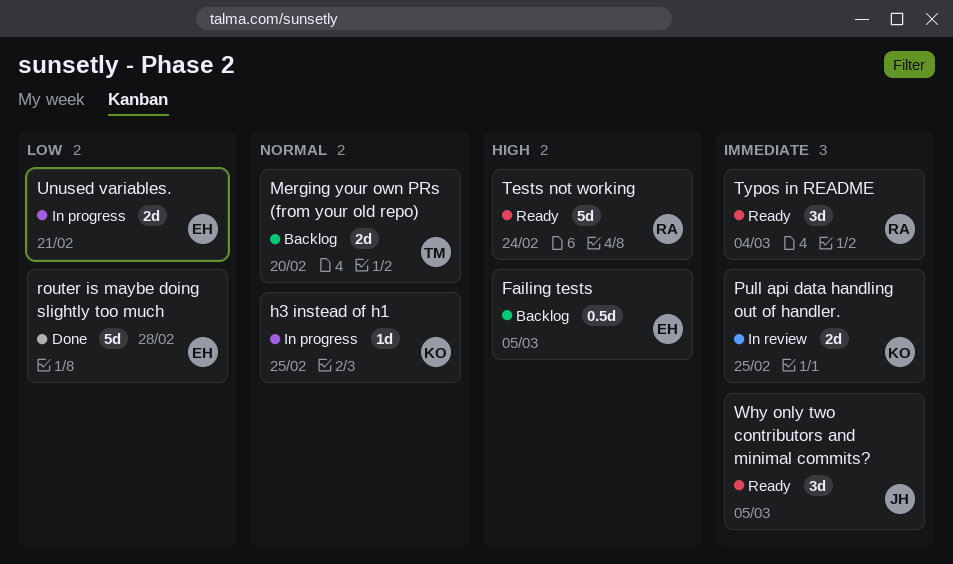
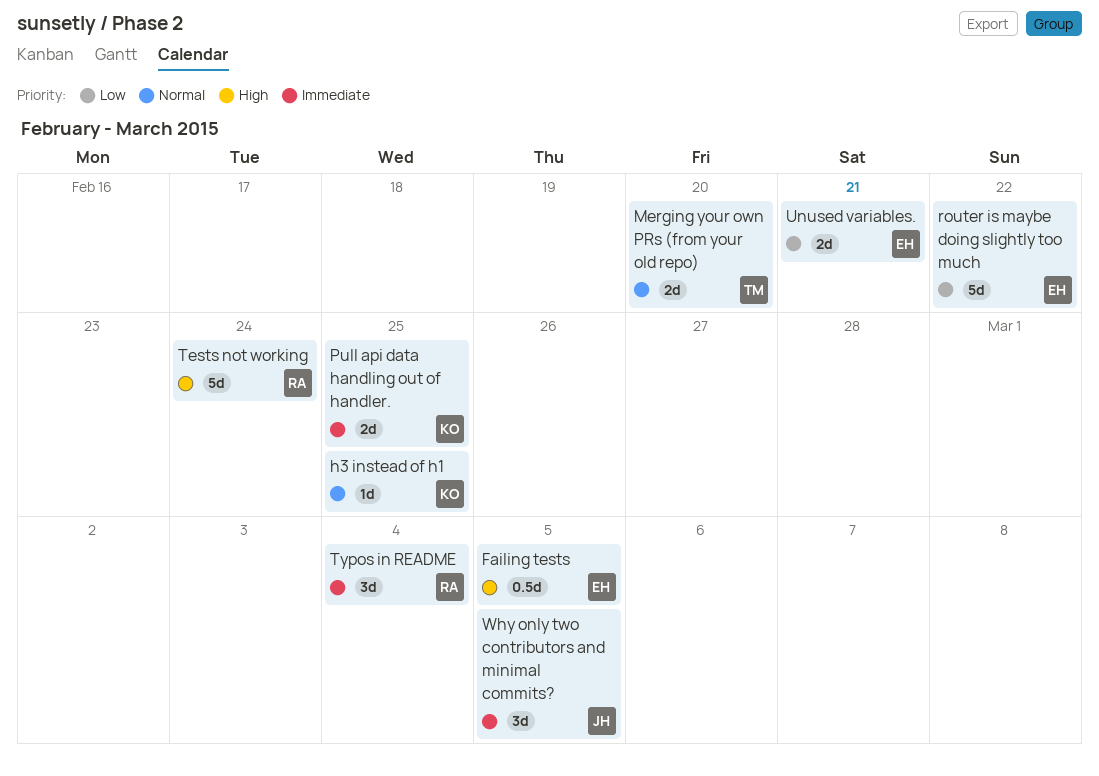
router is maybe doing slightly too much, due: Feb 28 -> Feb 22

